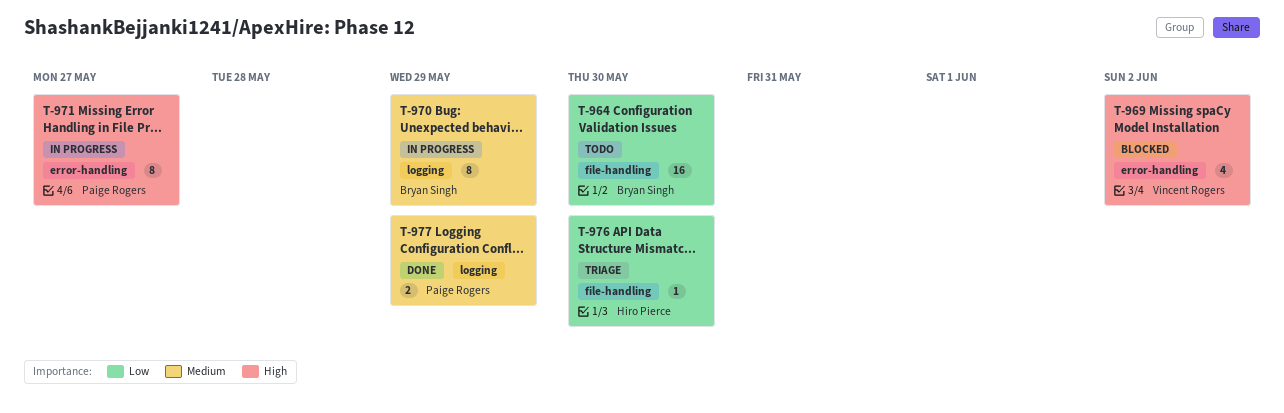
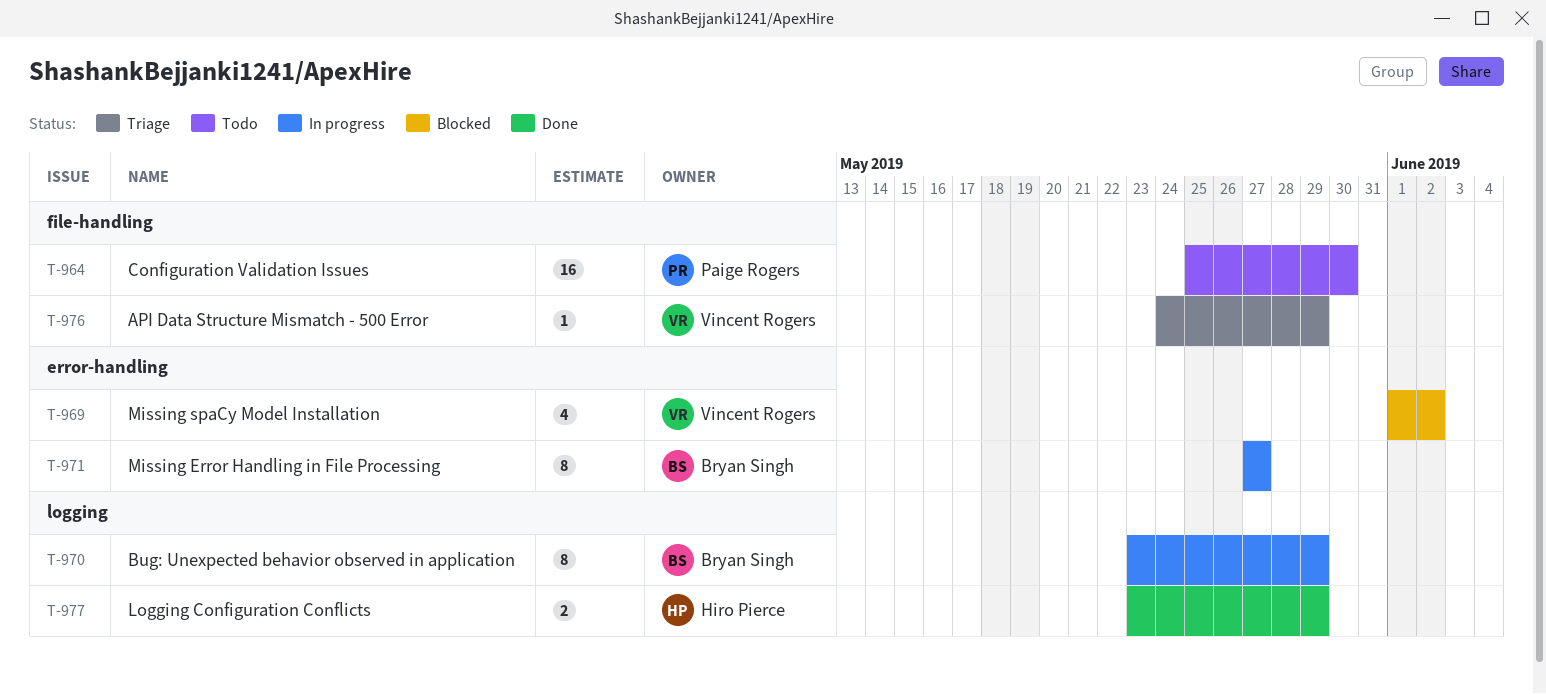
T-964, owner: Bryan Singh -> Paige Rogers
T-971, owner: Paige Rogers -> Bryan Singh
T-976, owner: Hiro Pierce -> Vincent Rogers
T-976, due: May 30 -> May 29
T-977, owner: Paige Rogers -> Hiro Pierce

